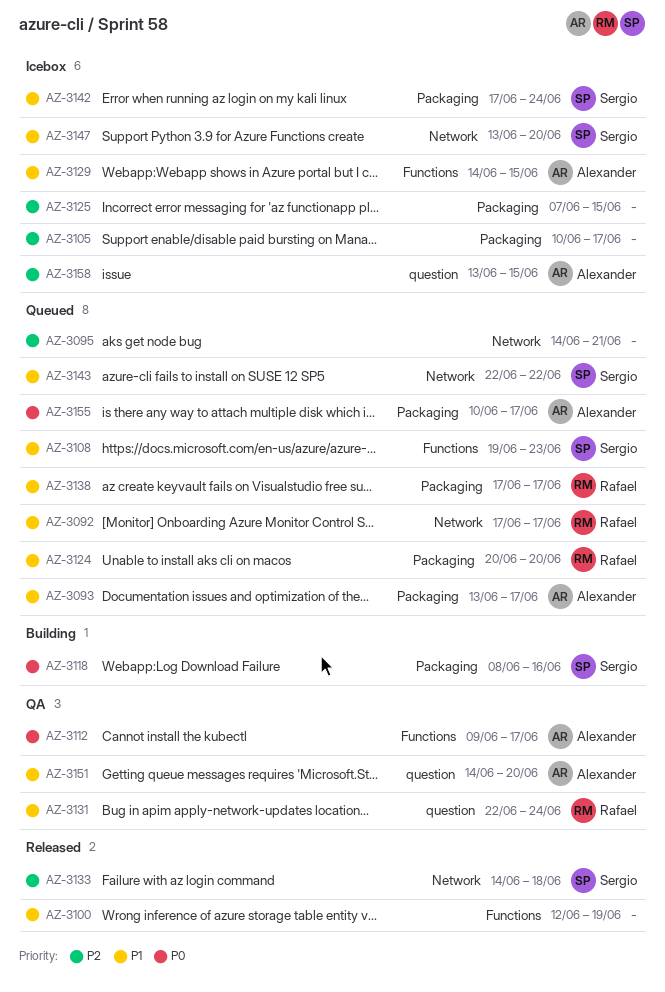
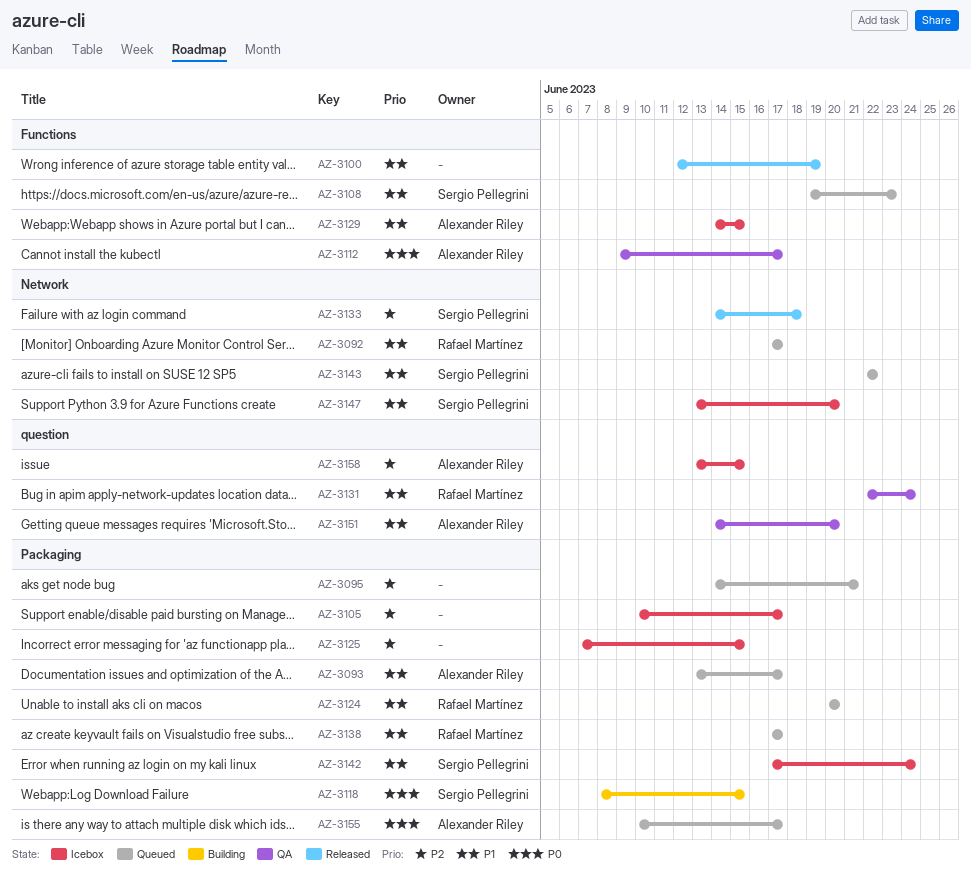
AZ-3095, label: Network -> Packaging
AZ-3118, due: Jun 16 -> Jun 15

